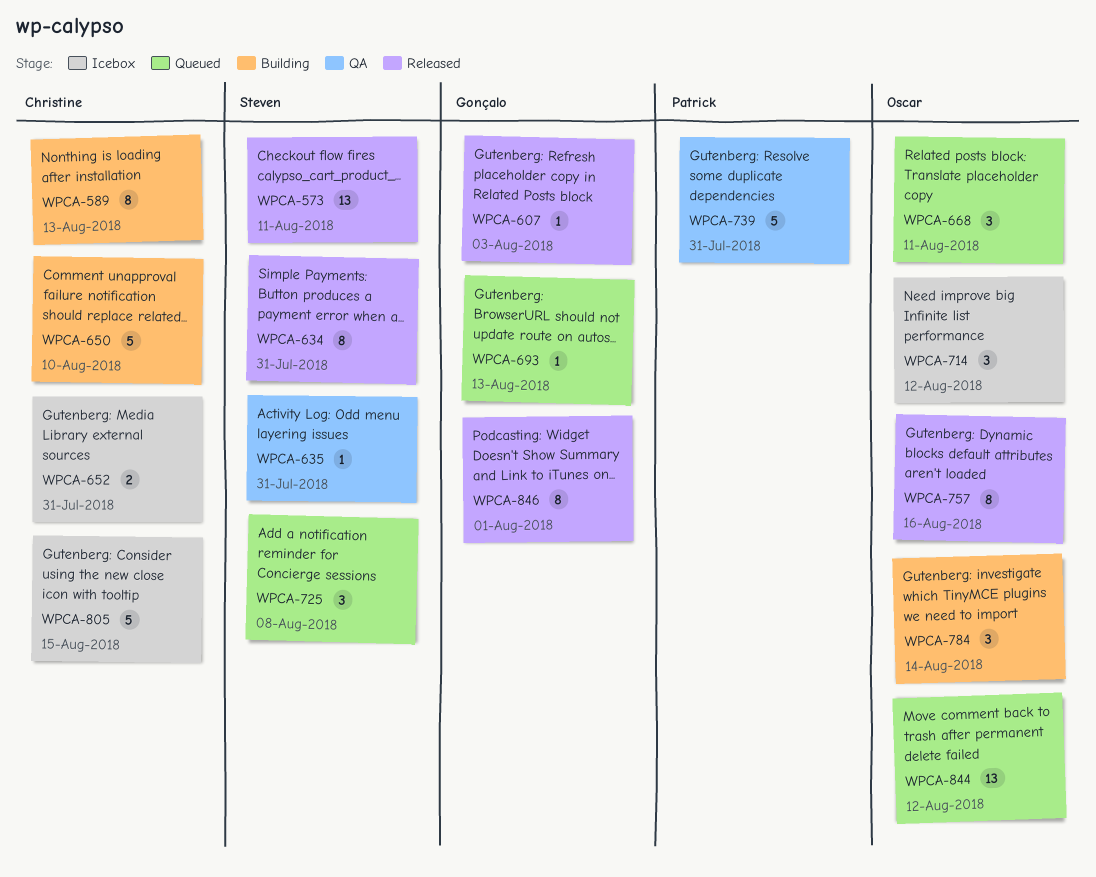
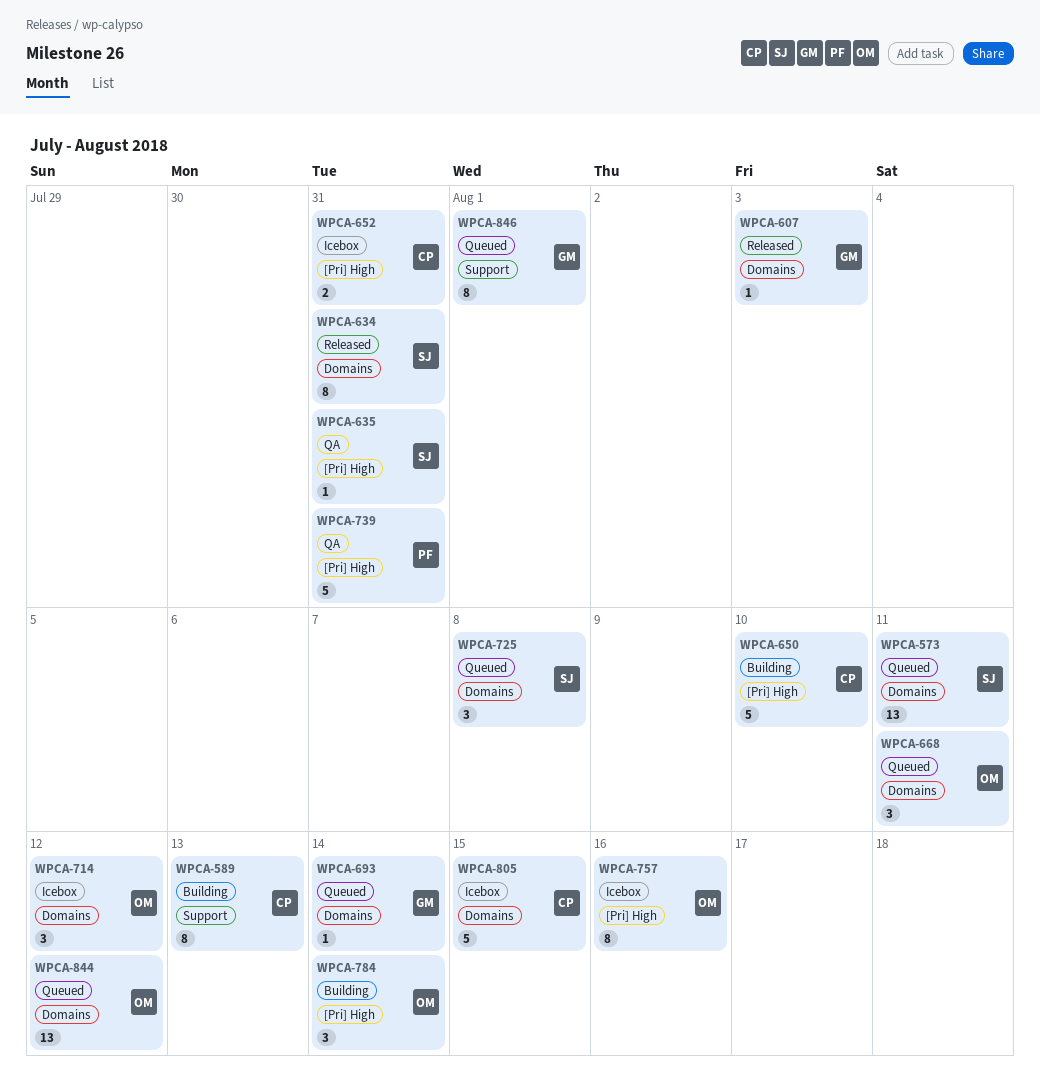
WPCA-573, status: Released -> Queued
WPCA-693, due: Aug 13 -> Aug 14
WPCA-757, status: Released -> Icebox
WPCA-846, status: Released -> Queued

